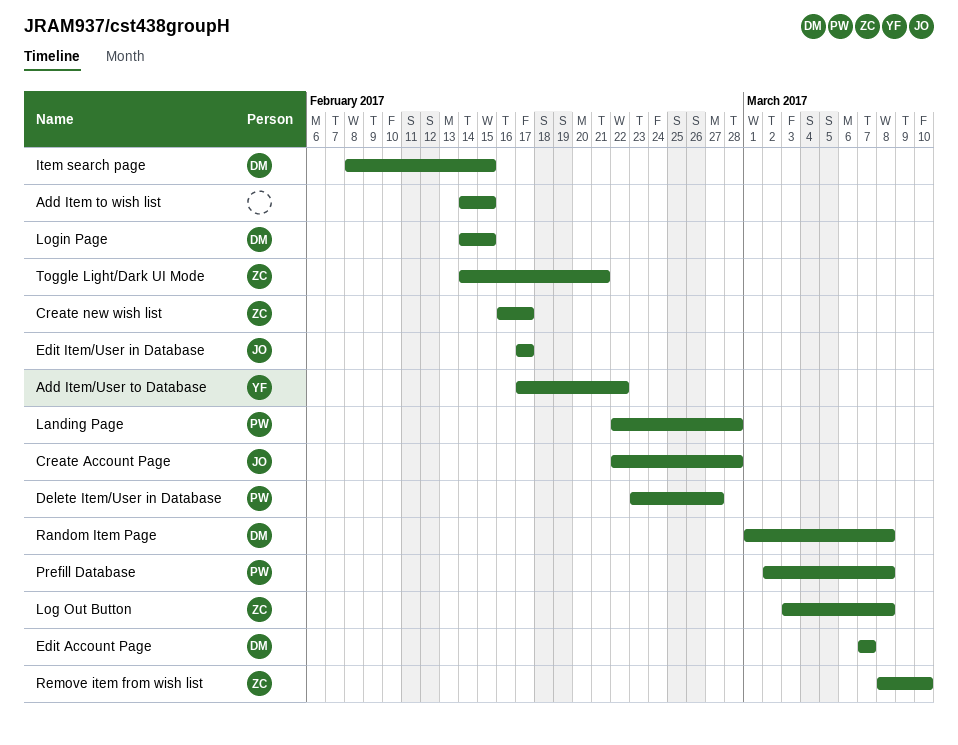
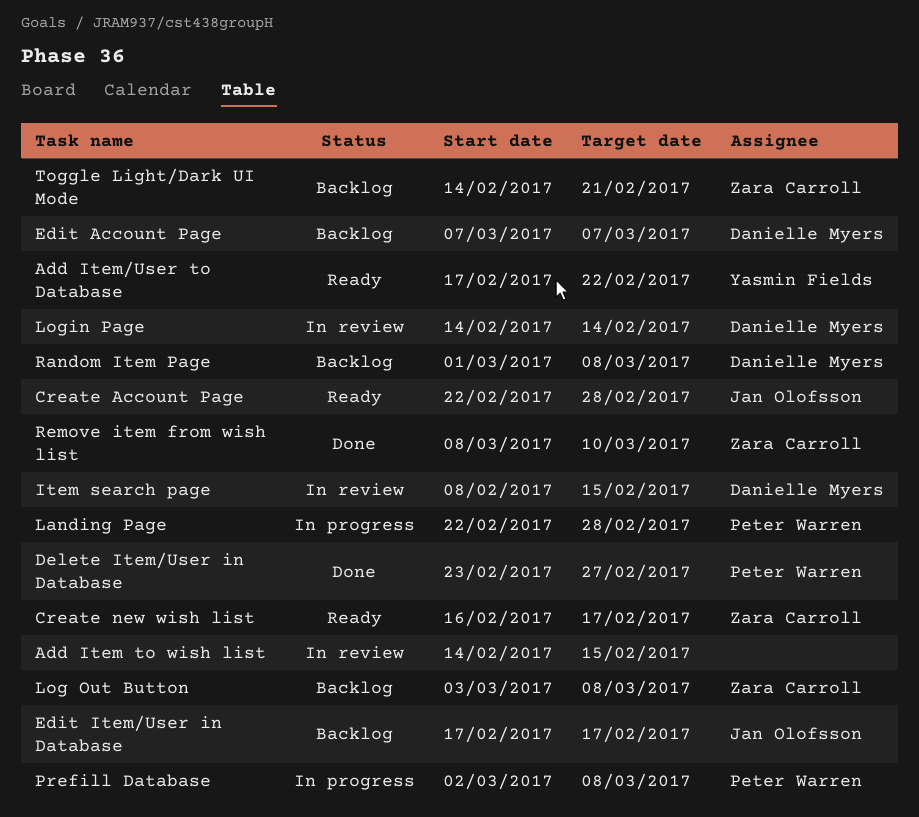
Login Page, due: Feb 15 -> Feb 14

